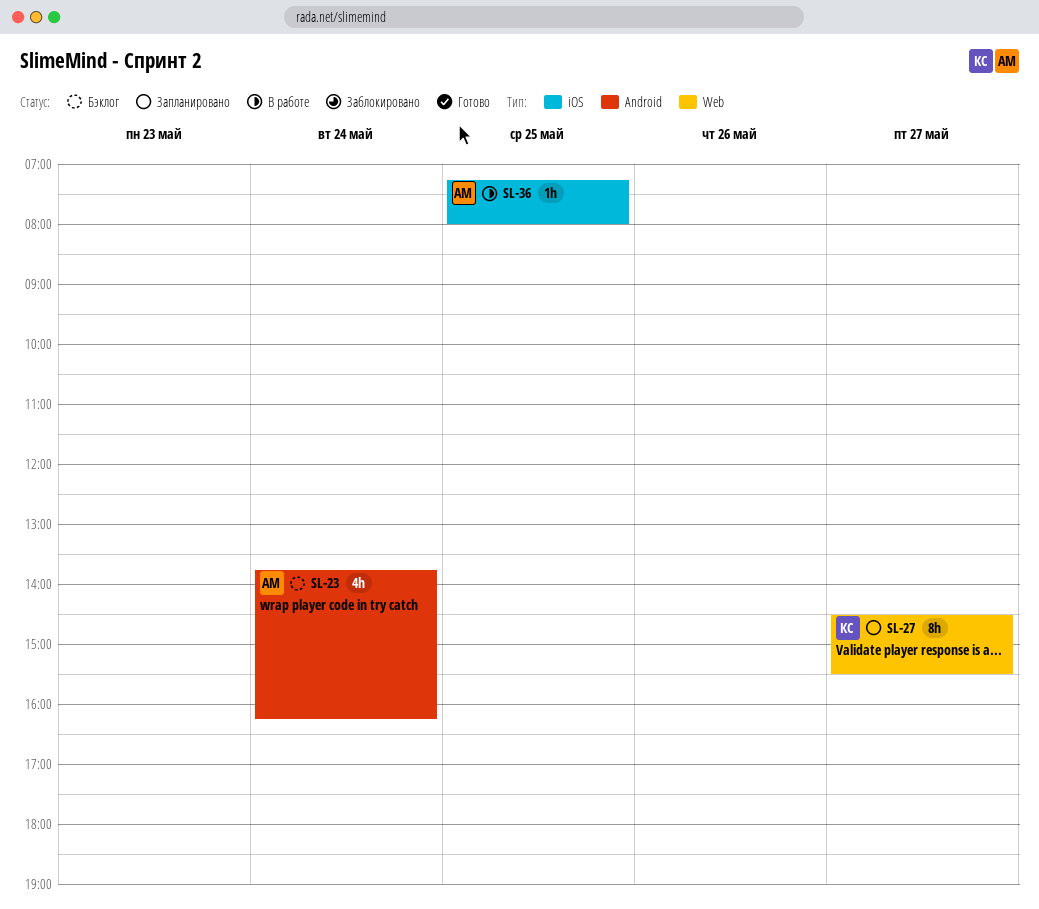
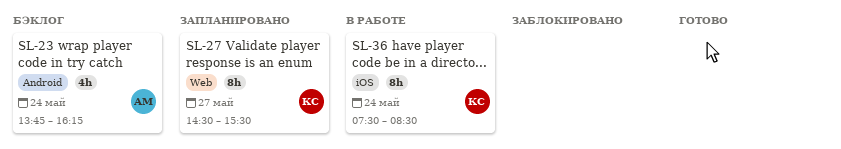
SL-36, owner: АМ -> КС
SL-36, estimate: 1h -> 8h
SL-36, day: May 25 -> May 24
SL-36, begins: 07:15 -> 07:30
SL-36, ends: 08:00 -> 08:30

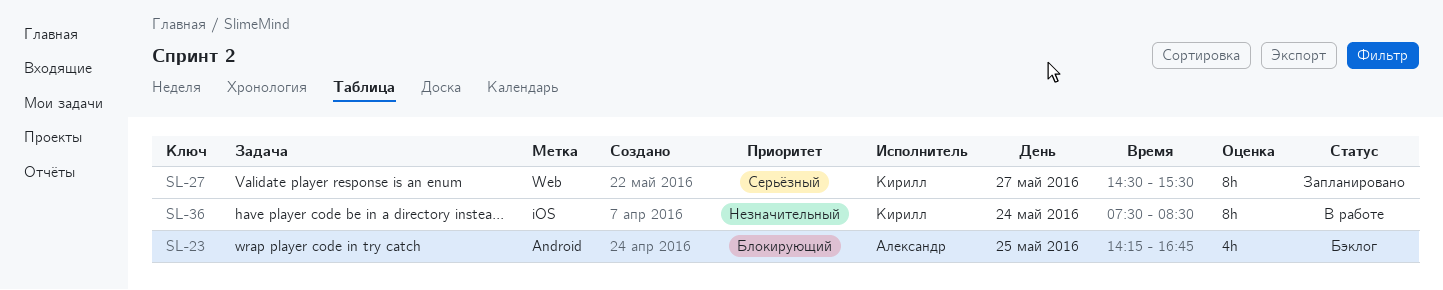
SL-23, day: May 24 -> May 25
SL-23, begins: 13:45 -> 14:15
SL-23, ends: 16:15 -> 16:45

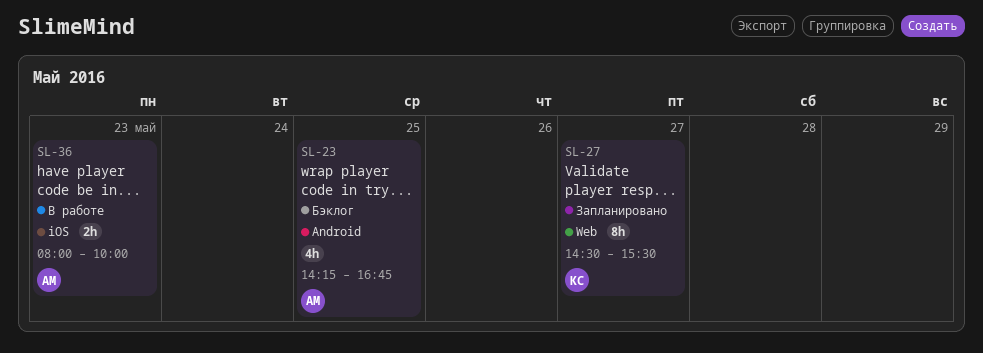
SL-36, owner: Кирилл -> Александр
SL-36, estimate: 8h -> 2h
SL-36, day: May 24 -> May 23
SL-36, begins: 07:30 -> 08:00
SL-36, ends: 08:30 -> 10:00

